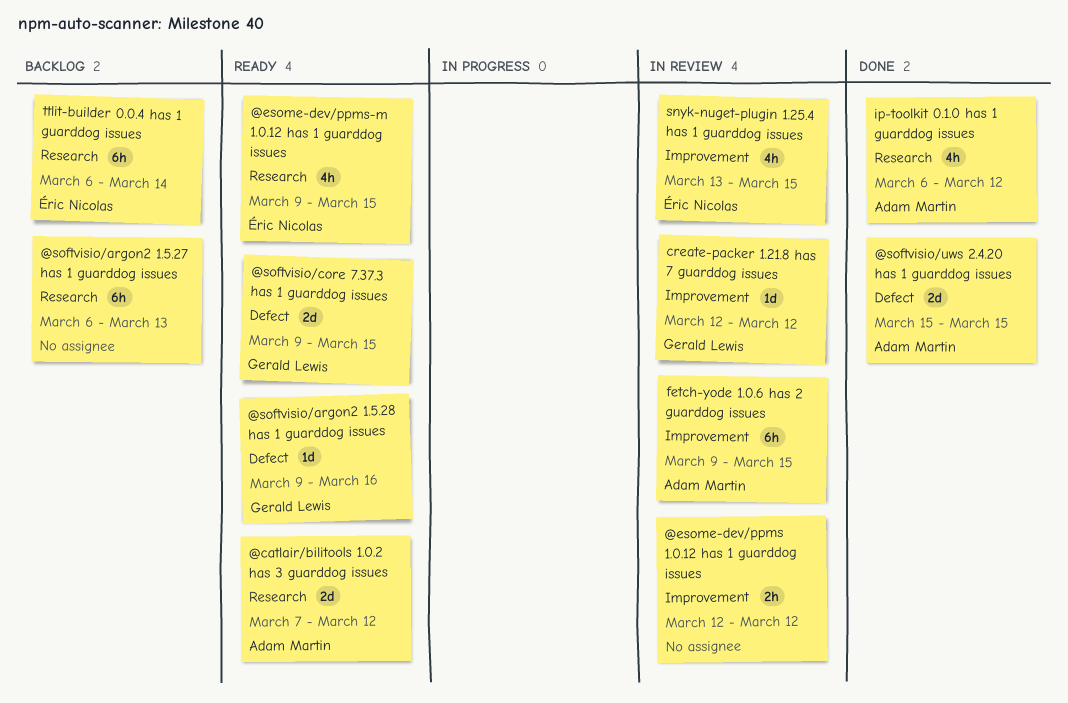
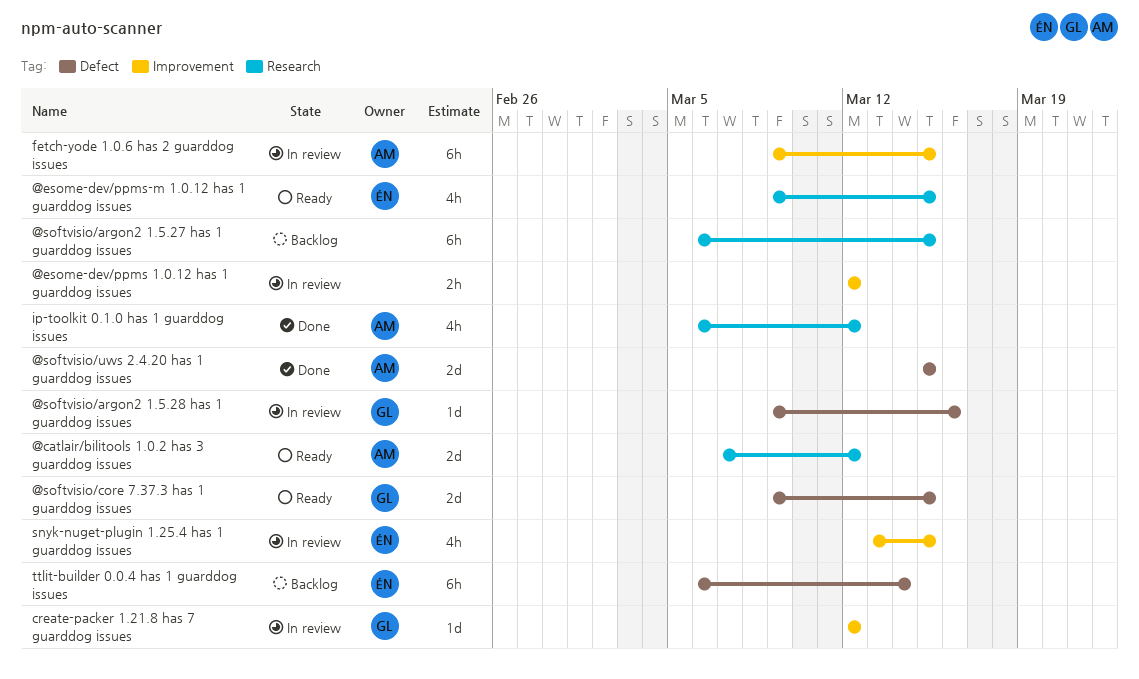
@softvisio/argon2 1.5.27 has 1 guarddog issues, due: Mar 13 -> Mar 15
@softvisio/argon2 1.5.28 has 1 guarddog issues, status: Ready -> In review
ttlit-builder 0.0.4 has 1 guarddog issues, label: Research -> Defect

